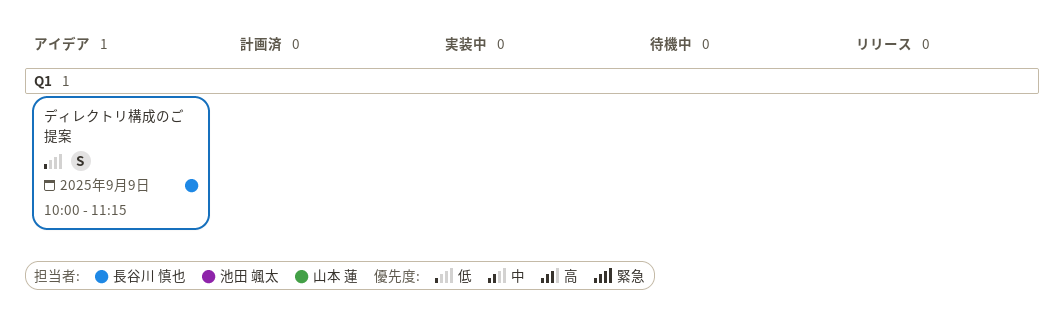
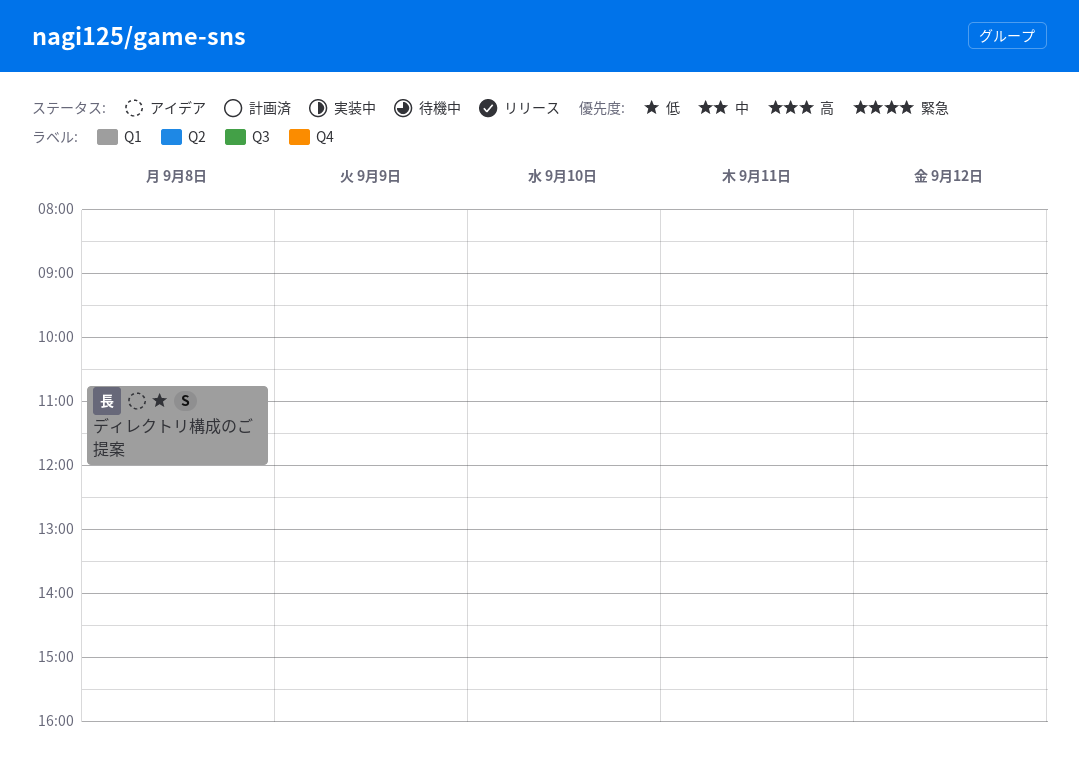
ディレクトリ構成のご提案, day: Sep 9 -> Sep 8
ディレクトリ構成のご提案, begins: 10:00 -> 10:45
ディレクトリ構成のご提案, ends: 11:15 -> 12:00

